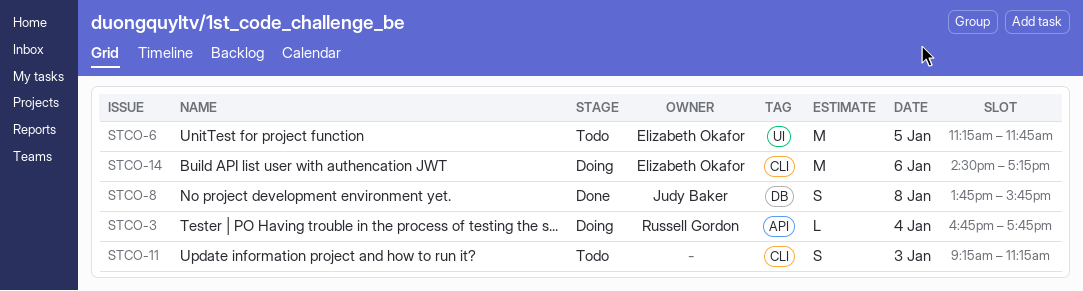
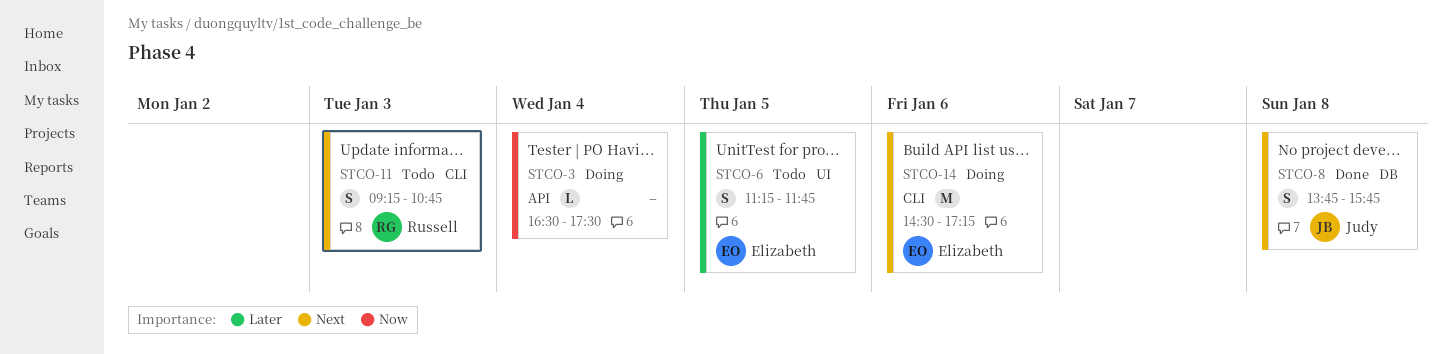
STCO-3, owner: Russell Gordon -> none
STCO-3, begins: 16:45 -> 16:30
STCO-3, ends: 17:45 -> 17:30
STCO-6, estimate: M -> S
STCO-11, owner: none -> Russell Gordon
STCO-11, ends: 11:15 -> 10:45

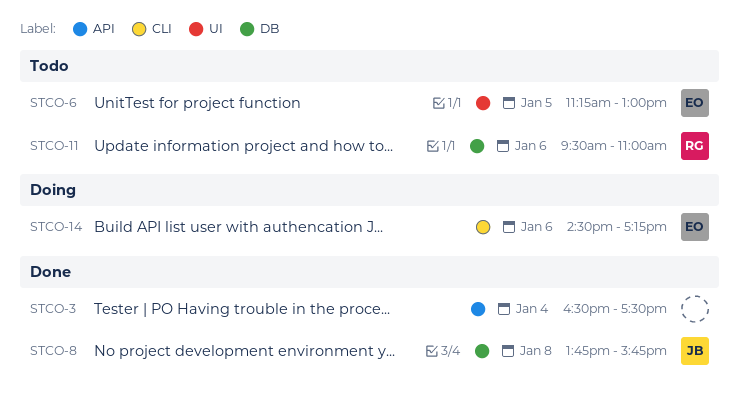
STCO-3, status: Doing -> Done
STCO-6, ends: 11:45 -> 13:00
STCO-11, label: CLI -> DB
STCO-11, day: Jan 3 -> Jan 6
STCO-11, begins: 09:15 -> 09:30
STCO-11, ends: 10:45 -> 11:00

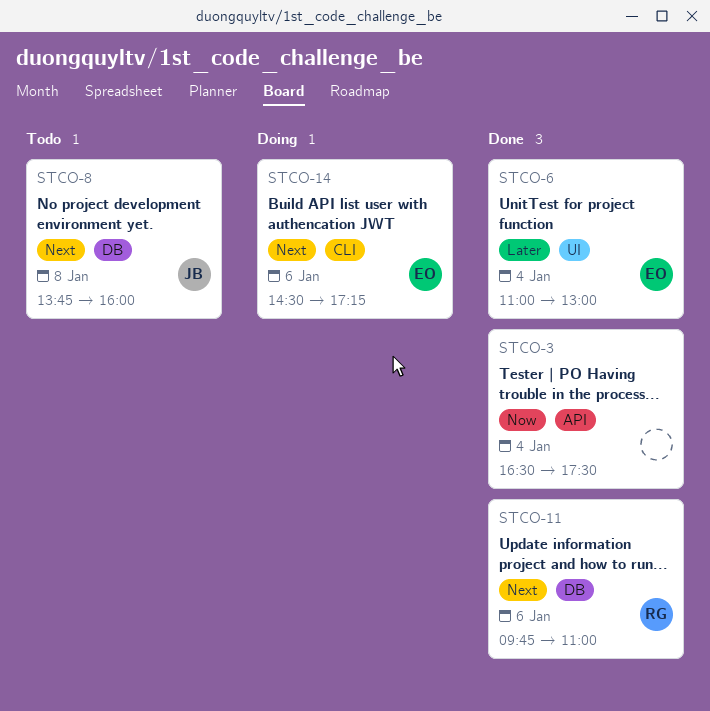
STCO-6, status: Todo -> Done
STCO-6, day: Jan 5 -> Jan 4
STCO-6, begins: 11:15 -> 11:00
STCO-8, status: Done -> Todo
STCO-8, ends: 15:45 -> 16:00
STCO-11, status: Todo -> Done
STCO-11, begins: 09:30 -> 09:45

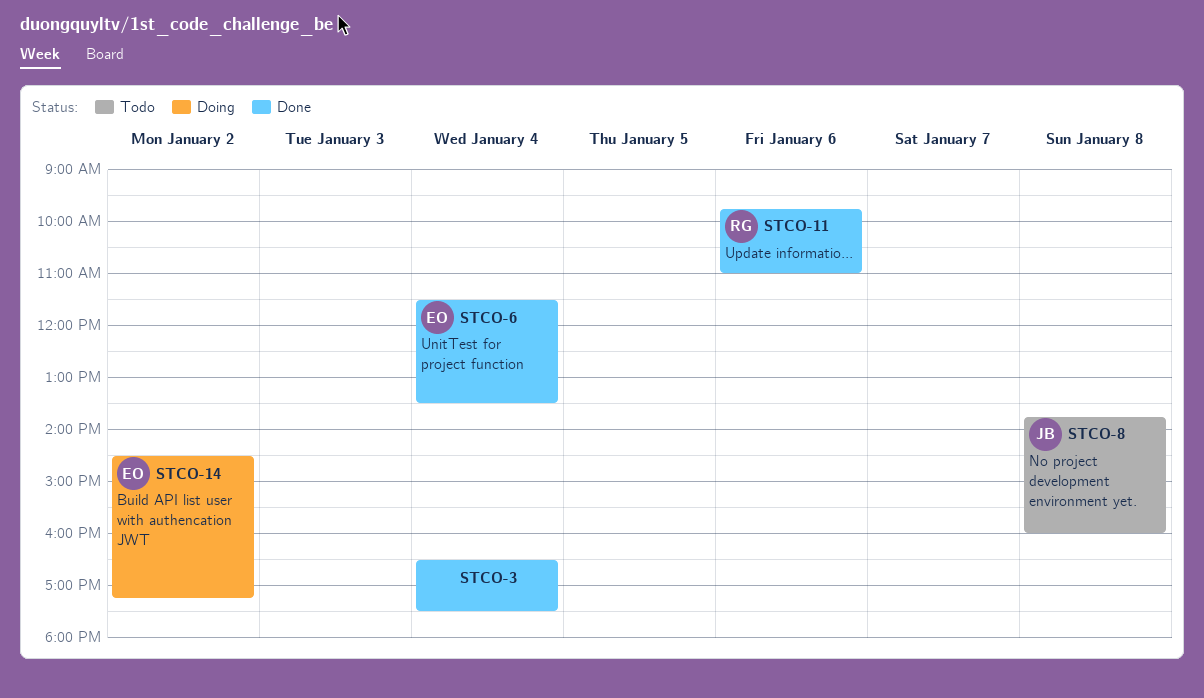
STCO-6, begins: 11:00 -> 11:30
STCO-6, ends: 13:00 -> 13:30
STCO-14, day: Jan 6 -> Jan 2

